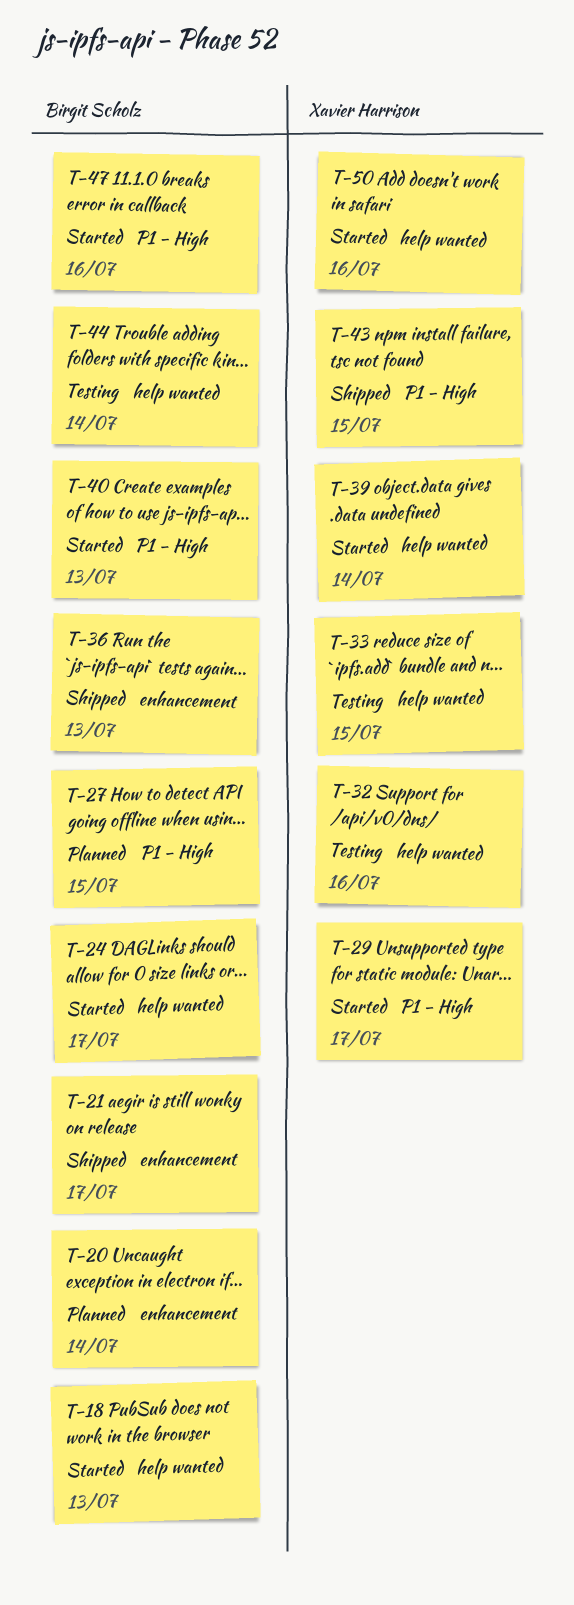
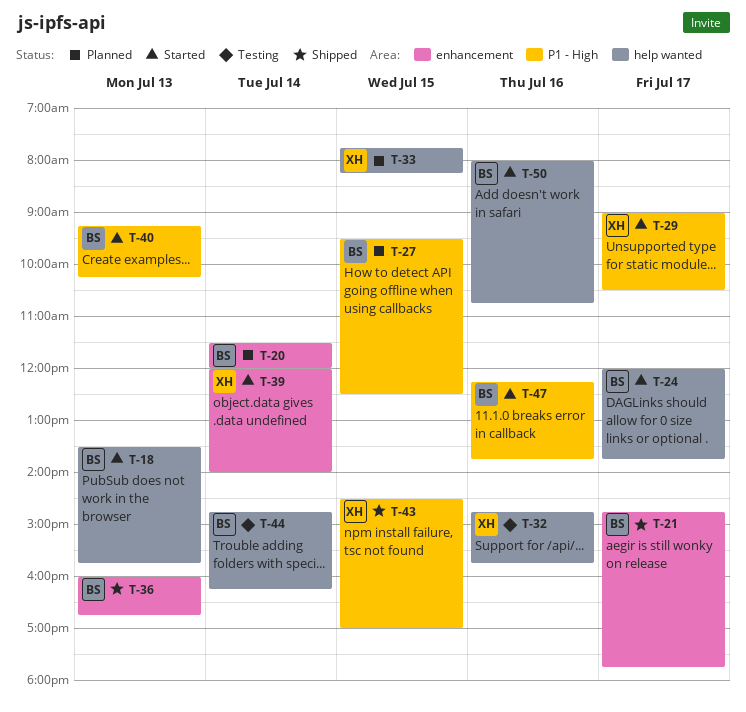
T-33, status: Testing -> Planned
T-39, label: help wanted -> enhancement
T-50, owner: Xavier Harrison -> Birgit Scholz

